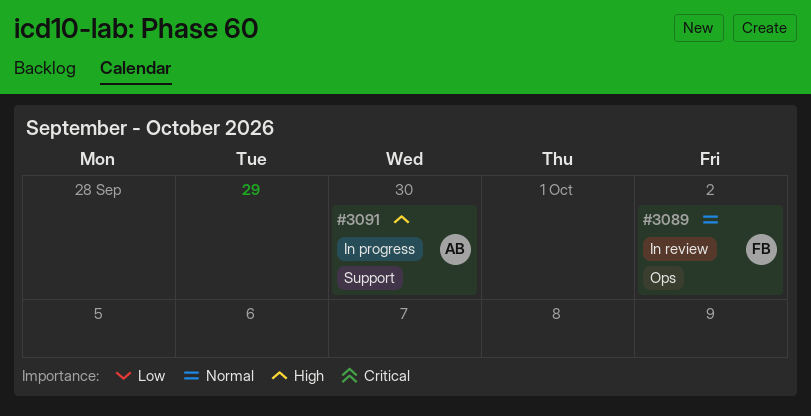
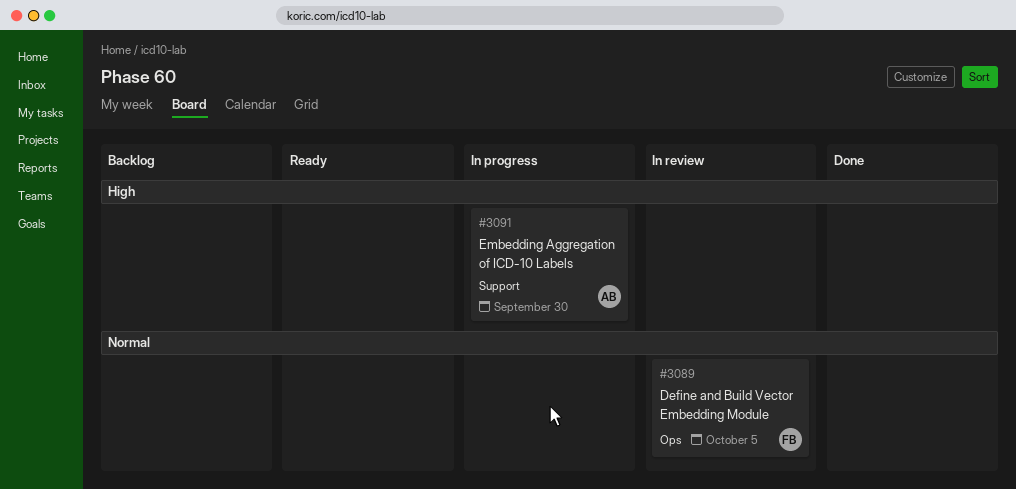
#3089, due: Oct 2 -> Oct 5

